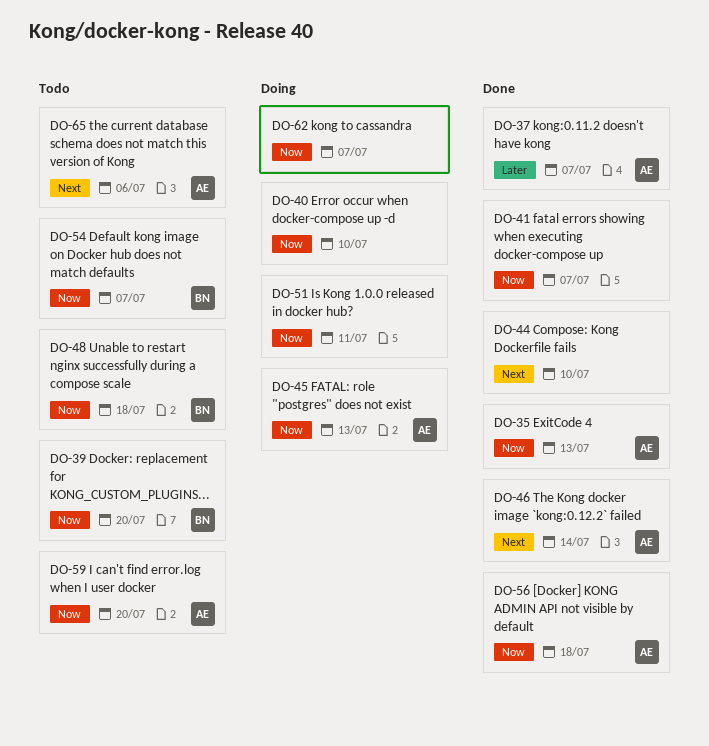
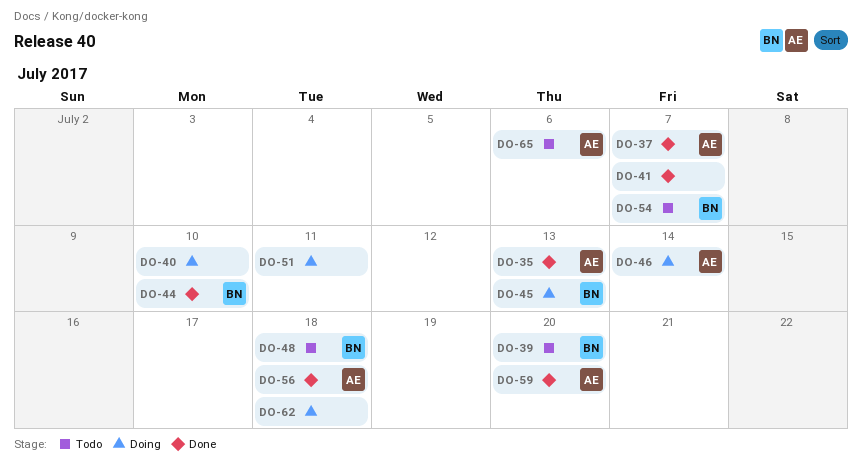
DO-44, owner: none -> BN
DO-45, owner: AE -> BN
DO-46, status: Done -> Doing
DO-59, status: Todo -> Done
DO-62, due: Jul 7 -> Jul 18

